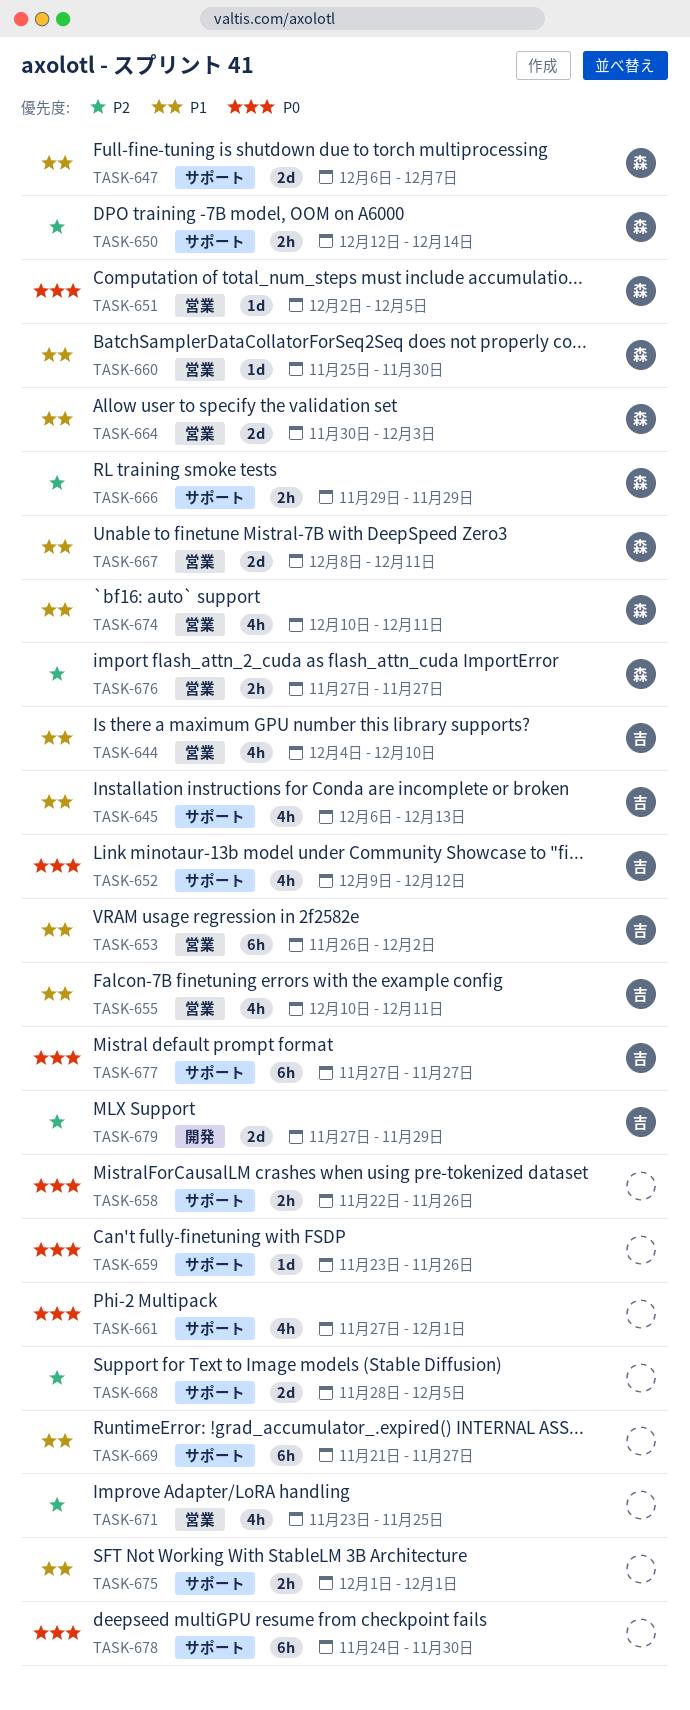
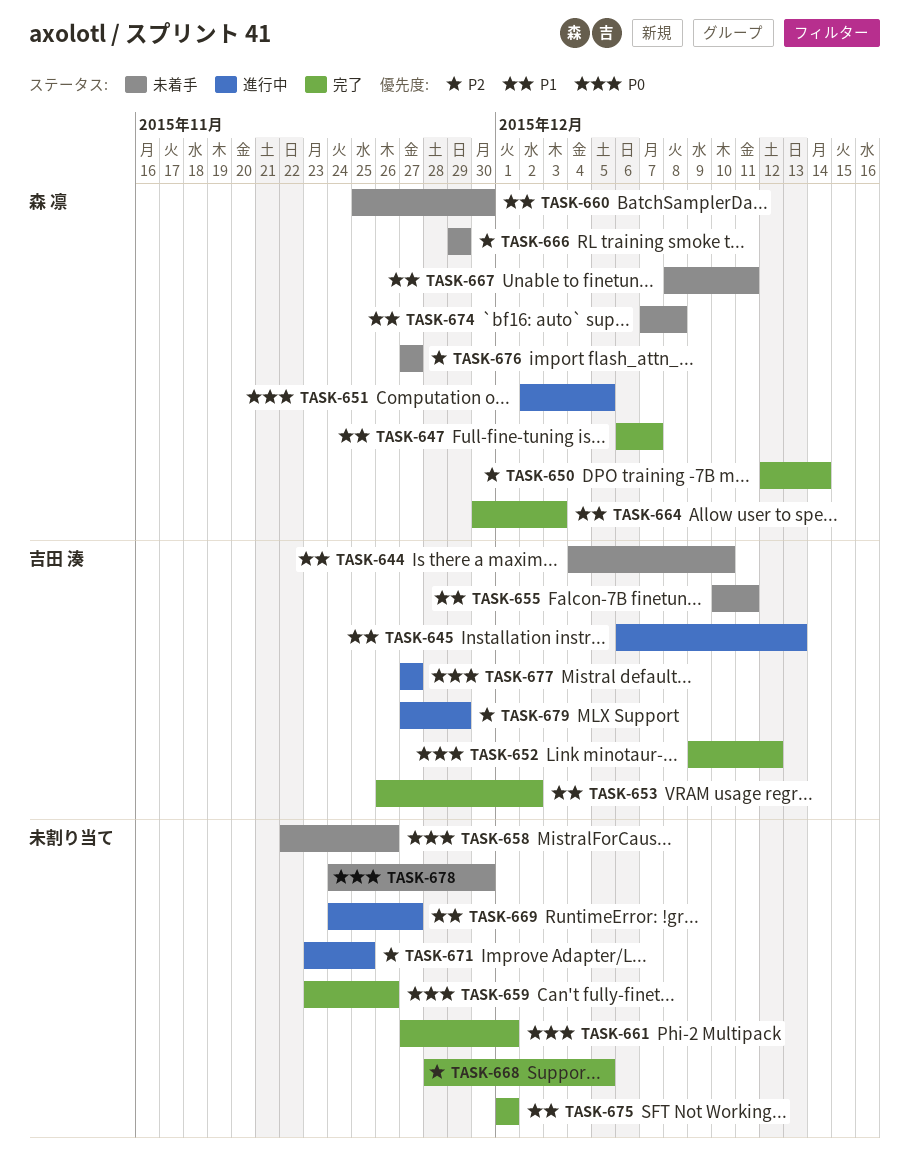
TASK-669, start: Nov 21 -> Nov 24
TASK-674, start: Dec 10 -> Dec 7
TASK-674, due: Dec 11 -> Dec 8

